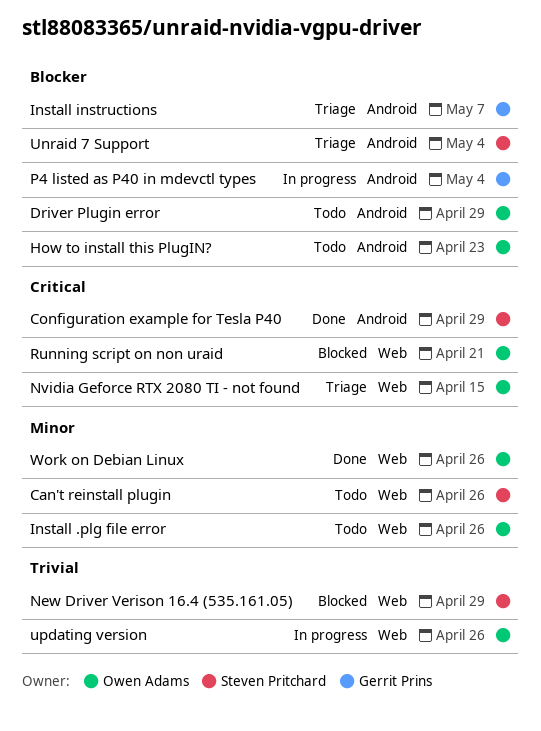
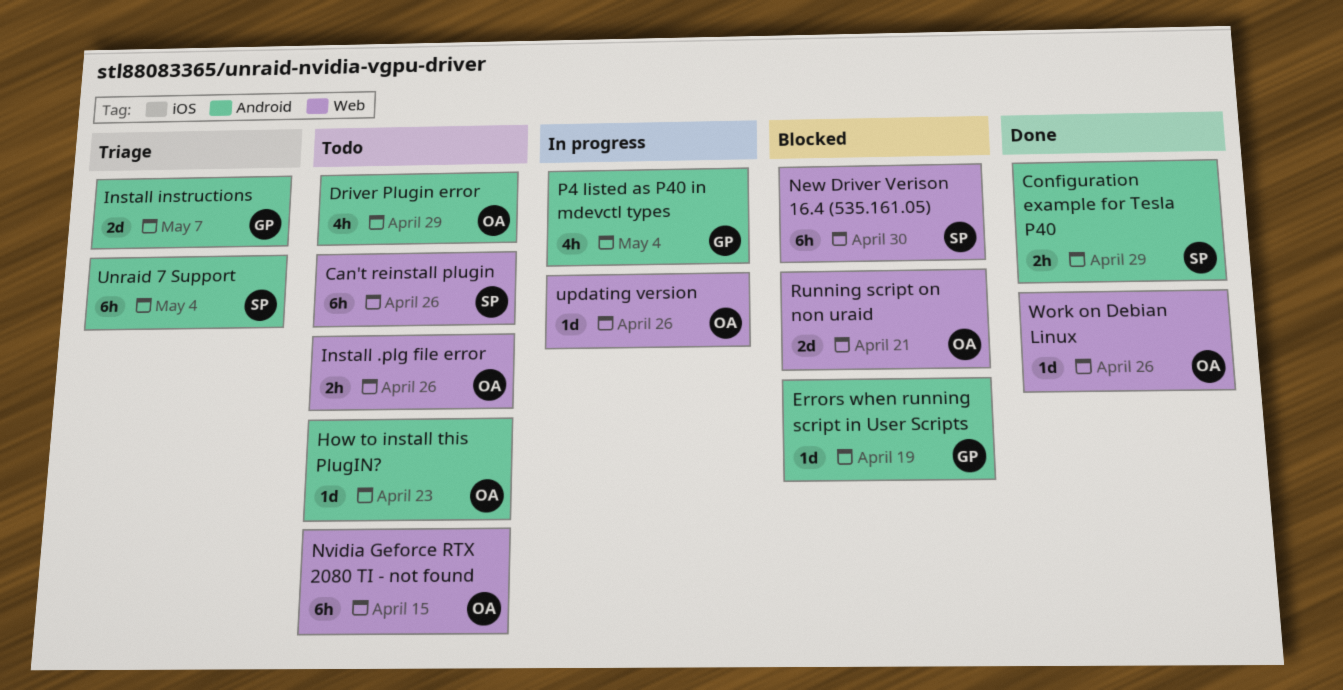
Errors when running script in User Scripts: none -> present
New Driver Verison 16.4 (535.161.05), due: Apr 29 -> Apr 30
Nvidia Geforce RTX 2080 TI - not found, status: Triage -> Todo

